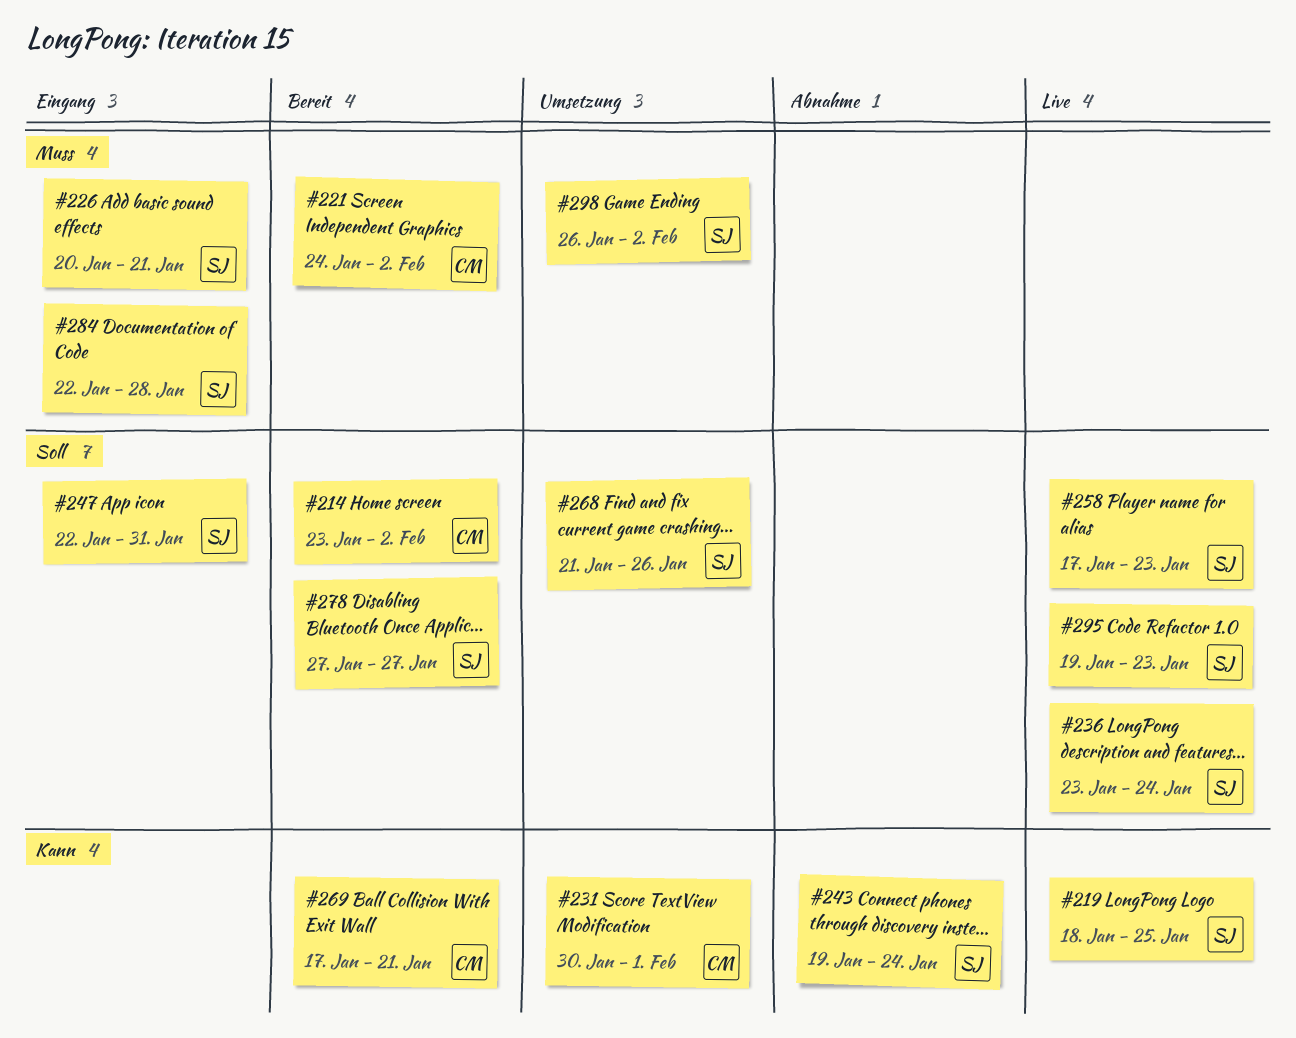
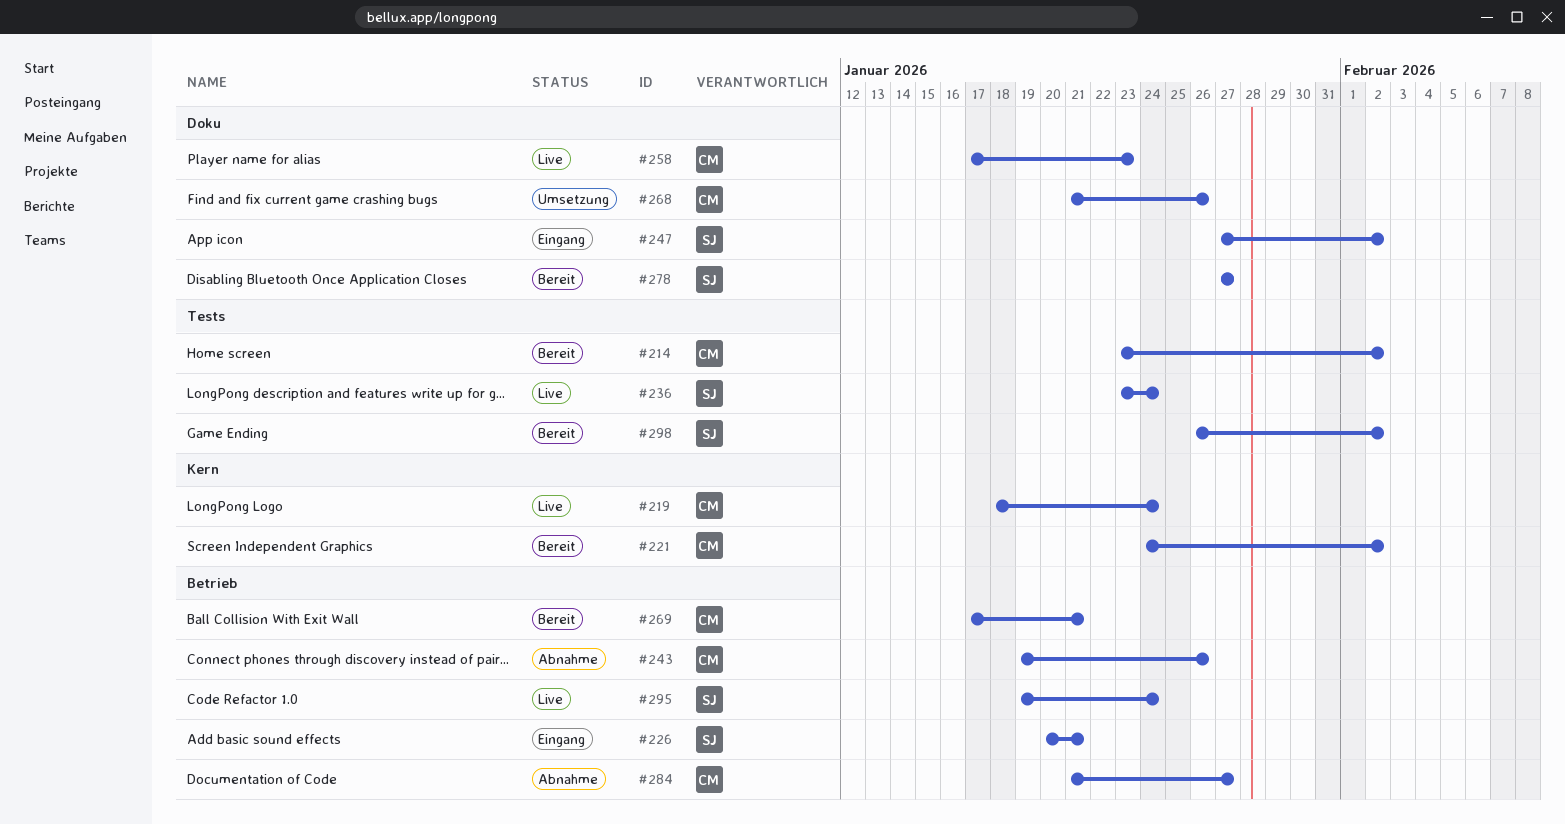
#219, owner: SJ -> CM
#219, due: Jan 25 -> Jan 24
#231: present -> none
#243, owner: SJ -> CM
#243, due: Jan 24 -> Jan 26
#247, start: Jan 22 -> Jan 27
#247, due: Jan 31 -> Feb 2
#258, owner: SJ -> CM
#268, owner: SJ -> CM
#284, status: Eingang -> Abnahme
#284, owner: SJ -> CM
#284, start: Jan 22 -> Jan 21
#284, due: Jan 28 -> Jan 27
#295, due: Jan 23 -> Jan 24
#298, status: Umsetzung -> Bereit

